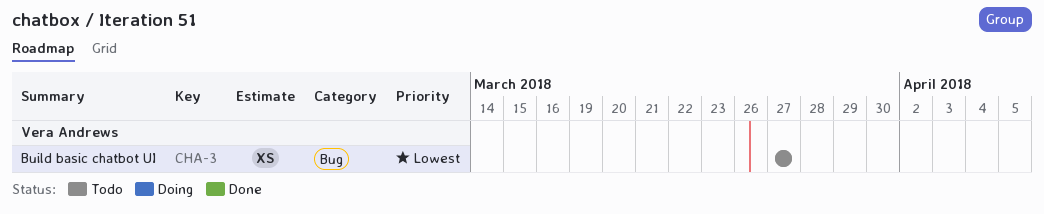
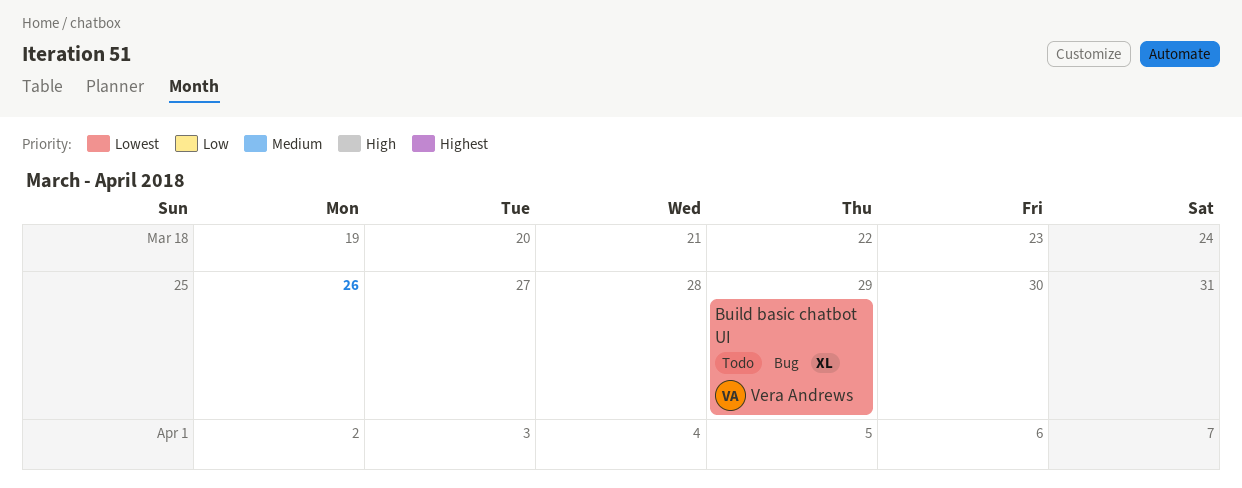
Build basic chatbot UI, estimate: XS -> XL
Build basic chatbot UI, due: Mar 27 -> Mar 29

